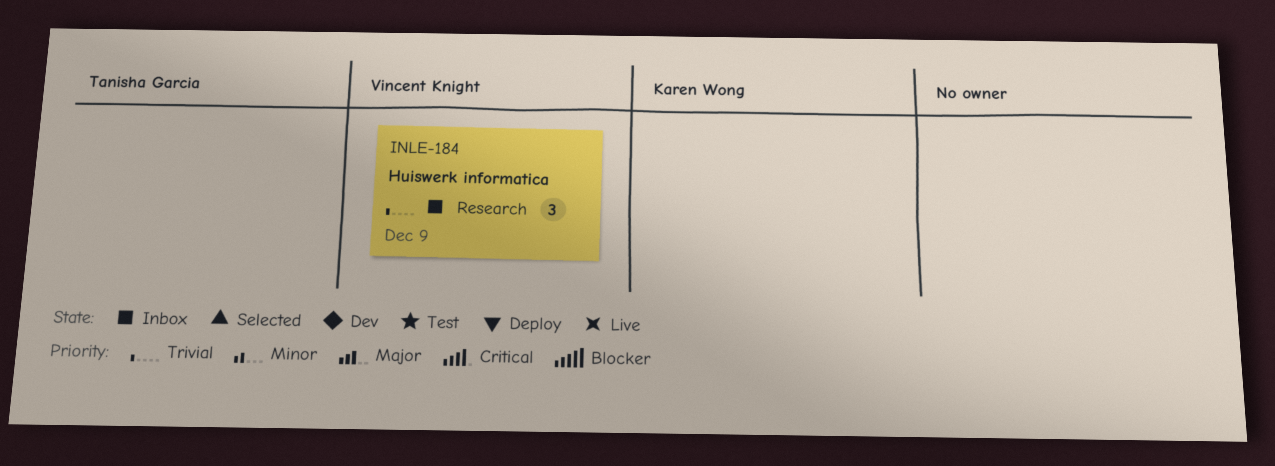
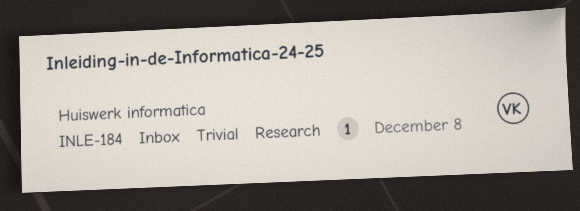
INLE-184, estimate: 3 -> 1
INLE-184, due: Dec 9 -> Dec 8

